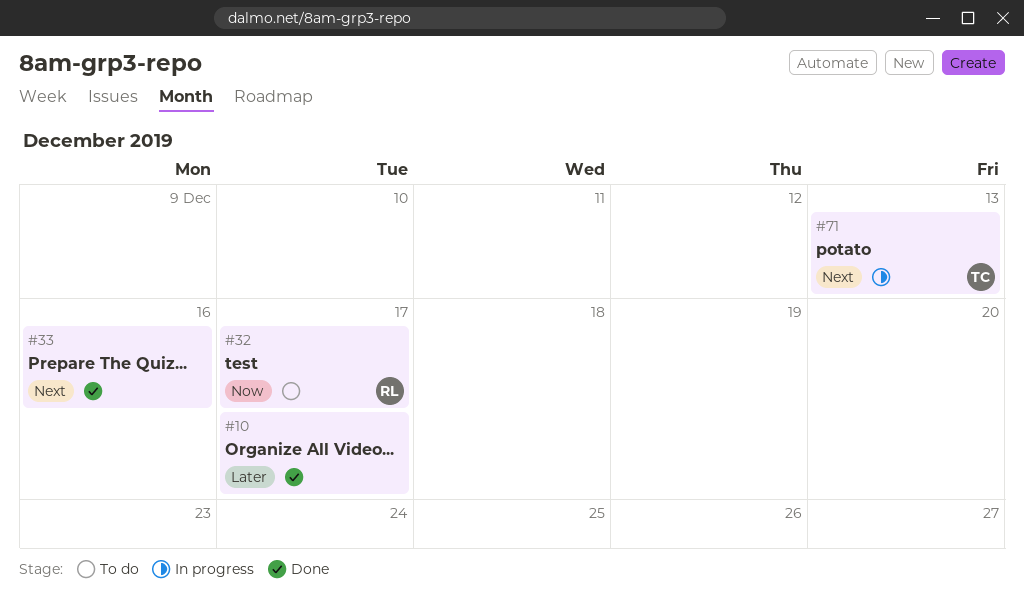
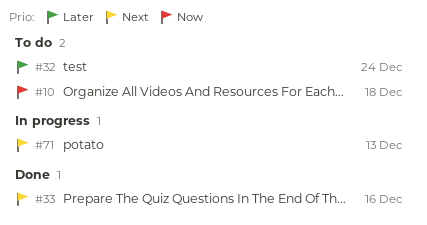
#10, status: Done -> To do
#10, priority: Later -> Now
#10, due: Dec 17 -> Dec 18
#32, priority: Now -> Later
#32, due: Dec 17 -> Dec 24

